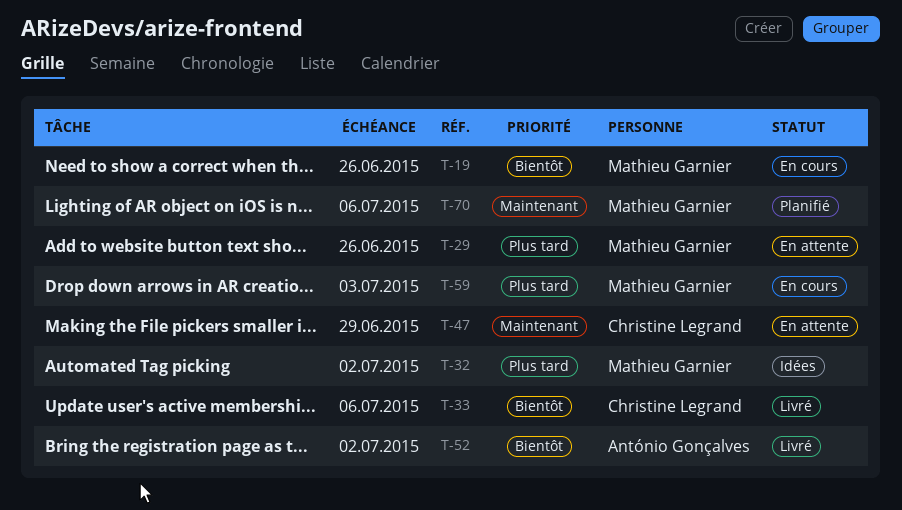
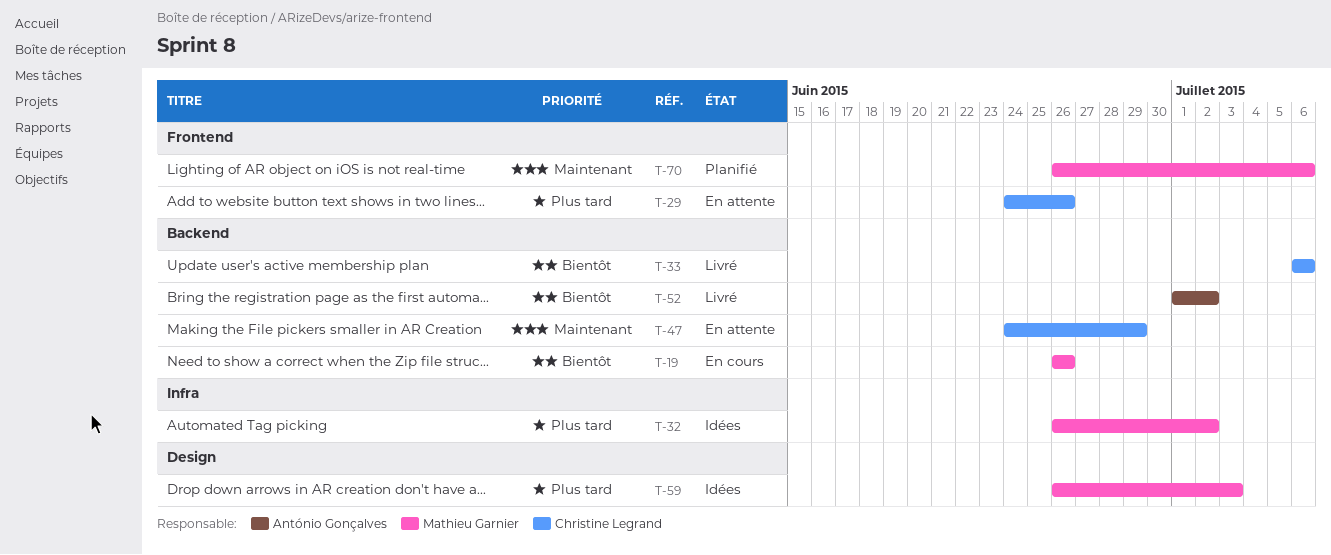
T-29, owner: Mathieu Garnier -> Christine Legrand
T-59, status: En cours -> Idées

